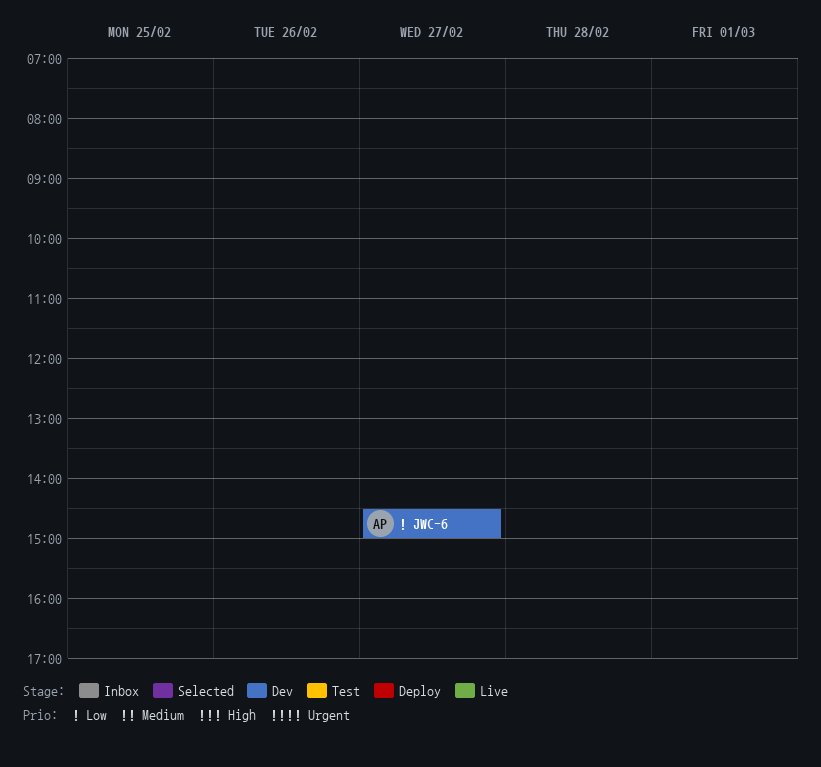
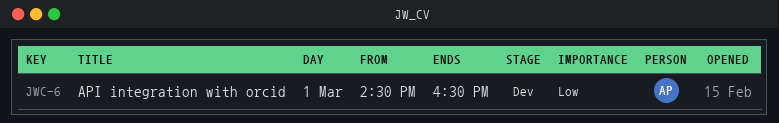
JWC-6, day: Feb 27 -> Mar 1
JWC-6, ends: 15:00 -> 16:30

